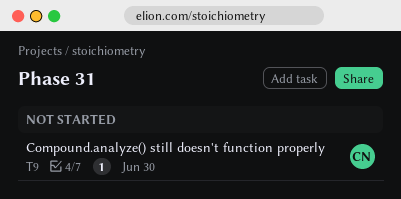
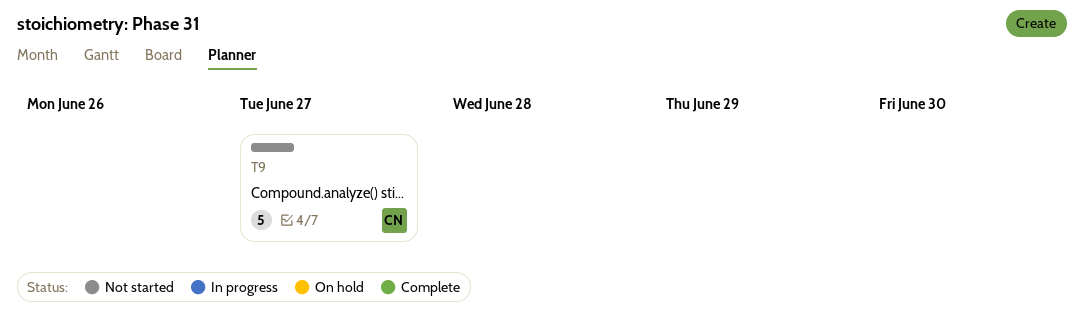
T9, estimate: 1 -> 5
T9, due: Jun 30 -> Jun 27

